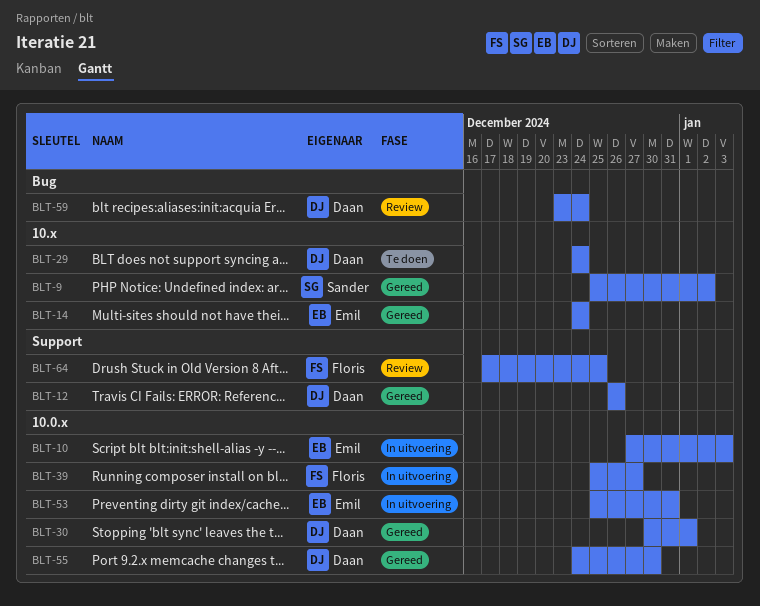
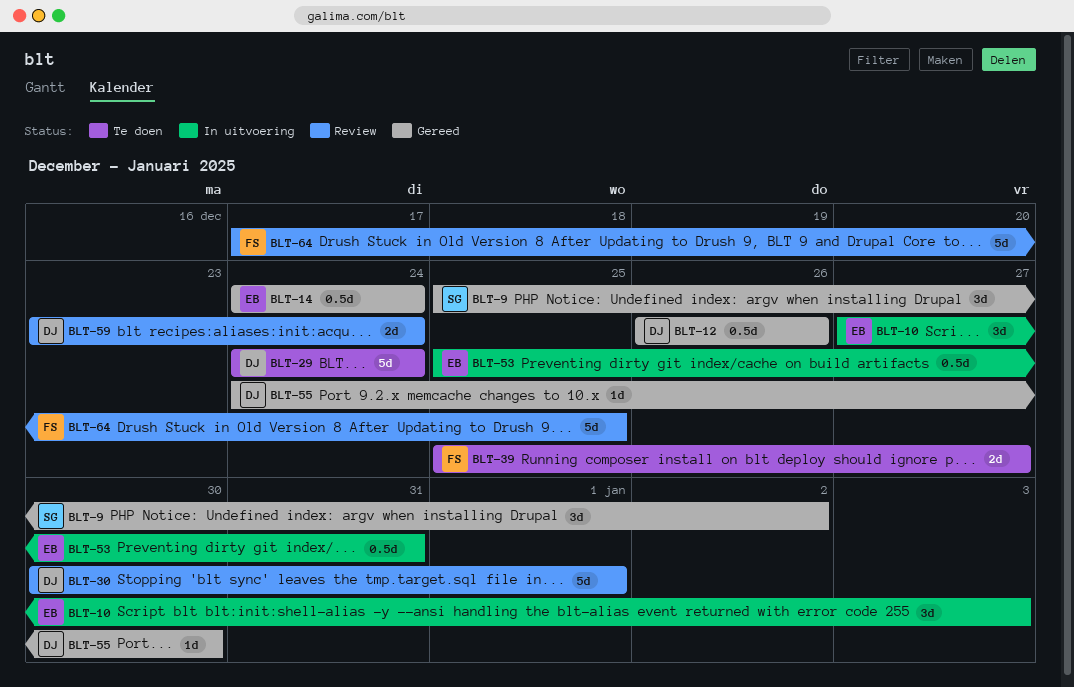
BLT-30, status: Gereed -> Review
BLT-39, status: In uitvoering -> Te doen

